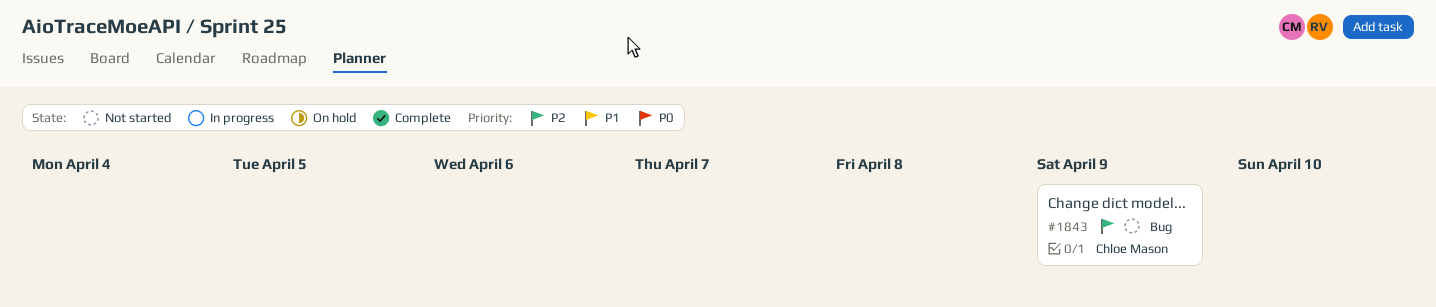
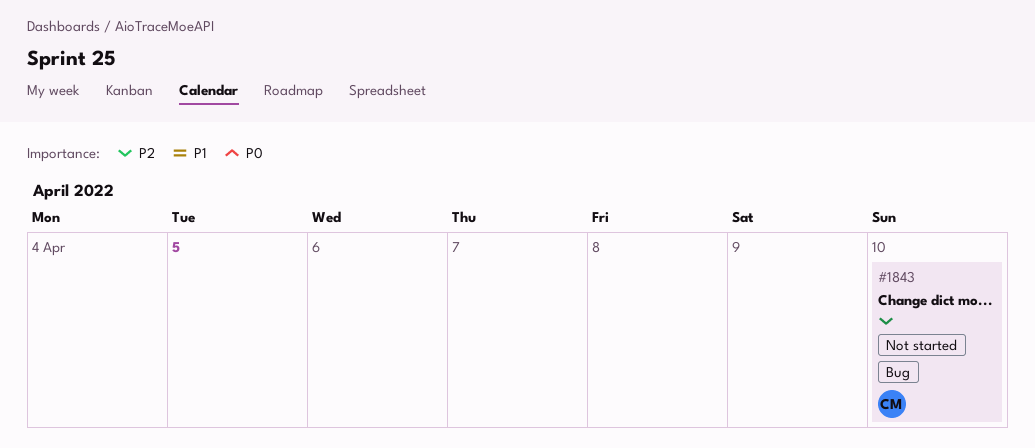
#1843, due: Apr 9 -> Apr 10

